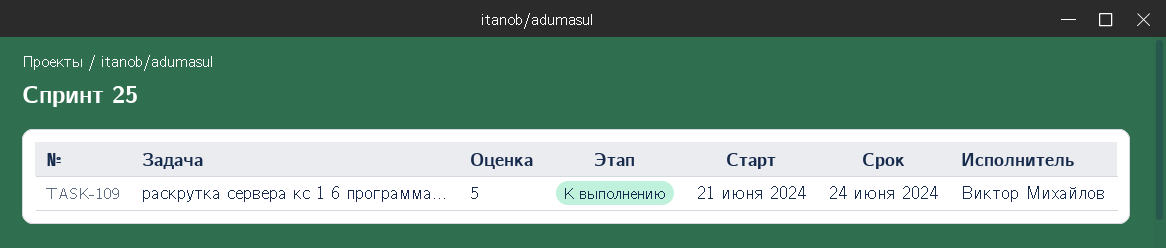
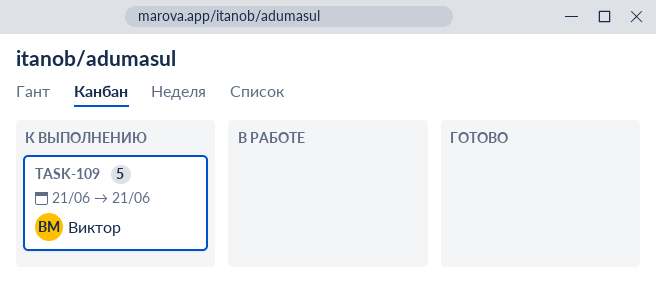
TASK-109, due: Jun 24 -> Jun 21

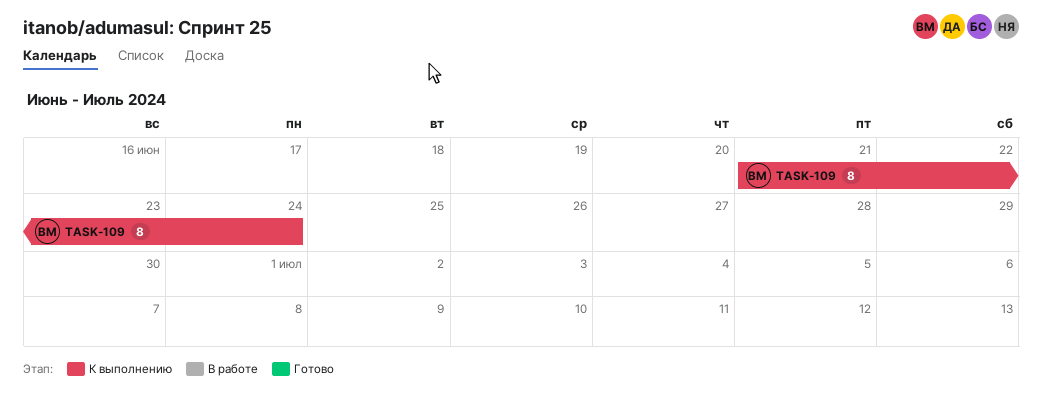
TASK-109, estimate: 5 -> 8
TASK-109, due: Jun 21 -> Jun 24

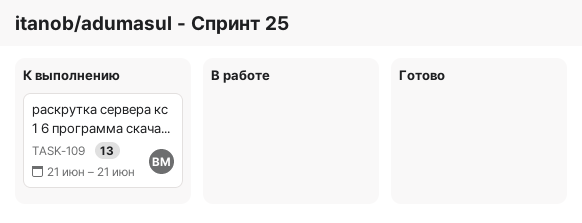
TASK-109, estimate: 8 -> 13
TASK-109, due: Jun 24 -> Jun 21

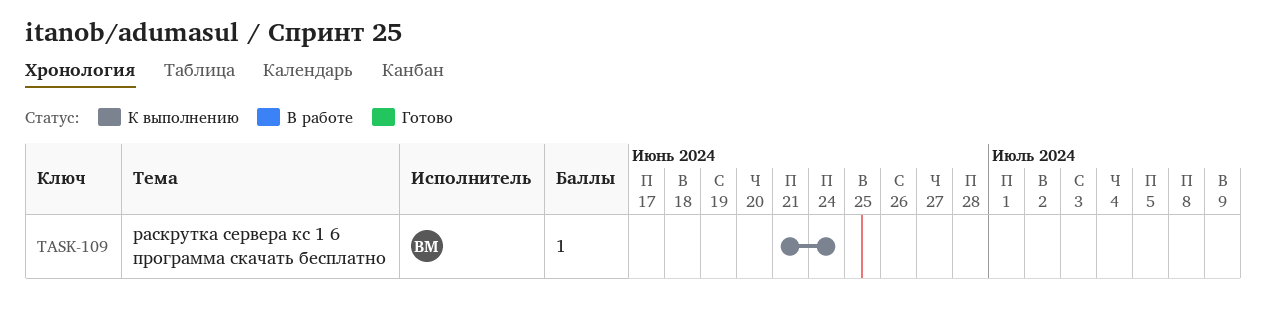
TASK-109, estimate: 13 -> 1
TASK-109, due: Jun 21 -> Jun 24

